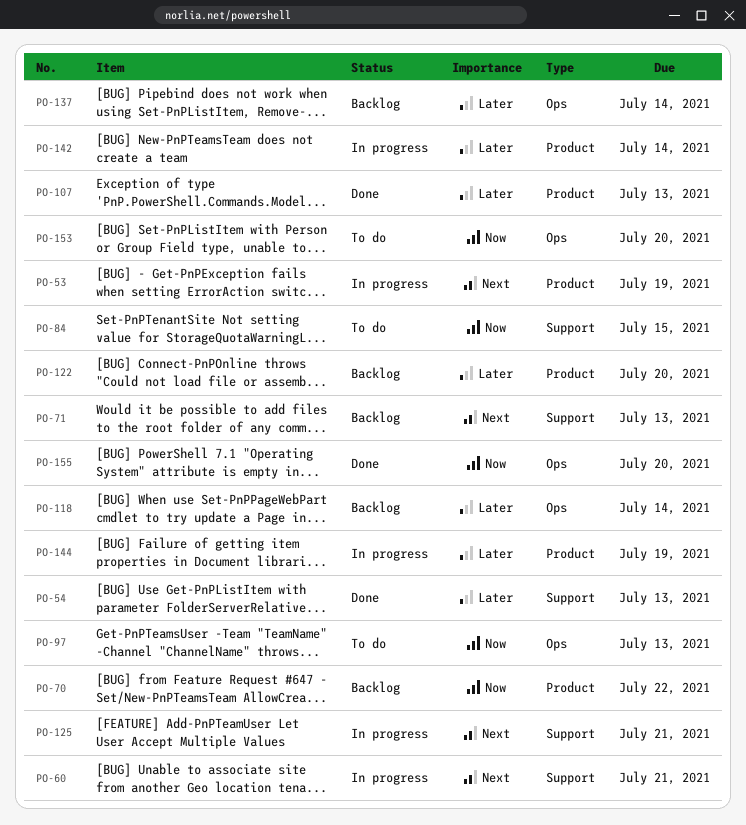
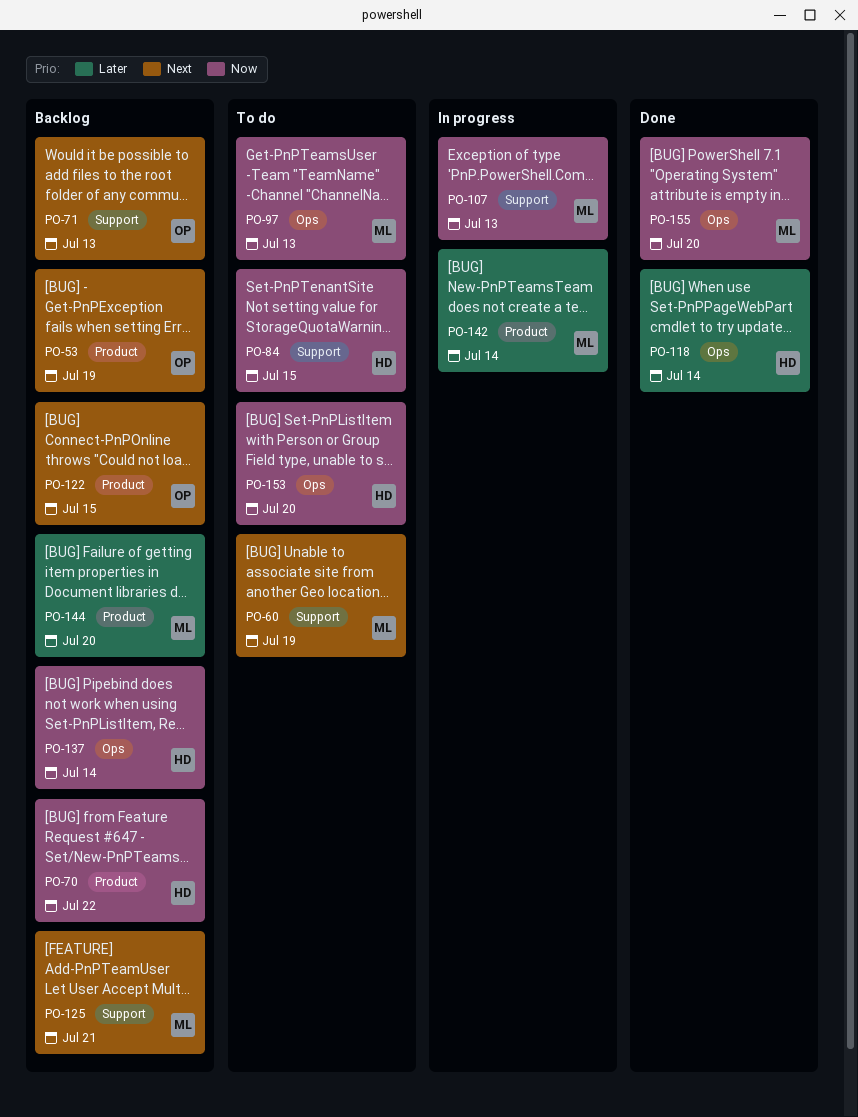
PO-53, status: In progress -> Backlog
PO-54: present -> none
PO-60, status: In progress -> To do
PO-60, due: Jul 21 -> Jul 19
PO-107, status: Done -> In progress
PO-107, priority: Later -> Now
PO-107, label: Product -> Support
PO-118, status: Backlog -> Done
PO-122, priority: Later -> Next
PO-122, due: Jul 20 -> Jul 15
PO-125, status: In progress -> Backlog
PO-137, priority: Later -> Now
PO-144, status: In progress -> Backlog
PO-144, due: Jul 19 -> Jul 20

